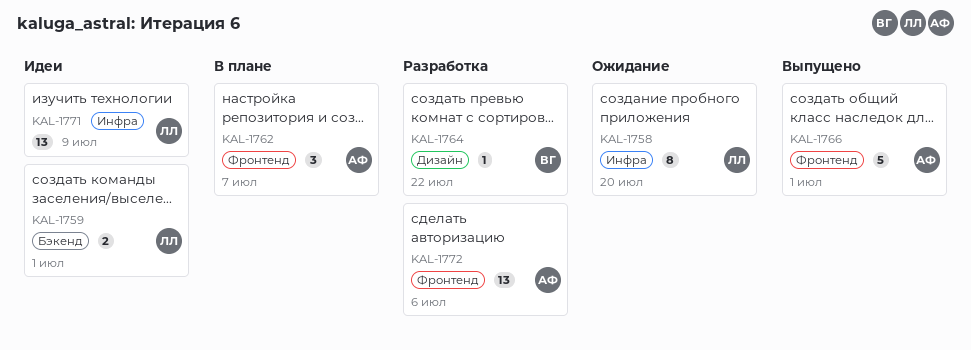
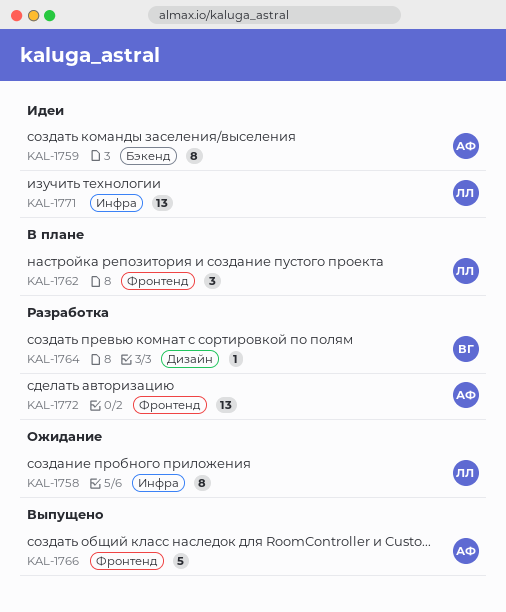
KAL-1759, owner: ЛЛ -> АФ
KAL-1759, estimate: 2 -> 8
KAL-1762, owner: АФ -> ЛЛ

